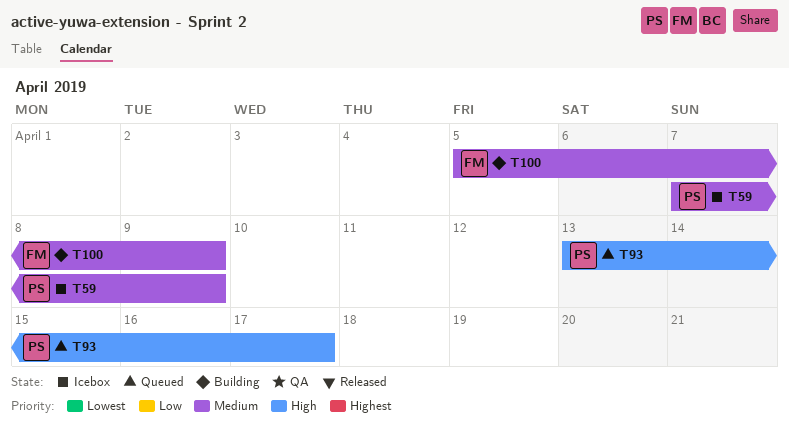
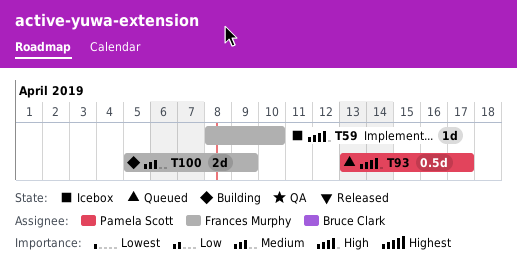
T59, owner: Pamela Scott -> Frances Murphy
T59, priority: Medium -> High
T59, start: Apr 7 -> Apr 8
T59, due: Apr 9 -> Apr 10

